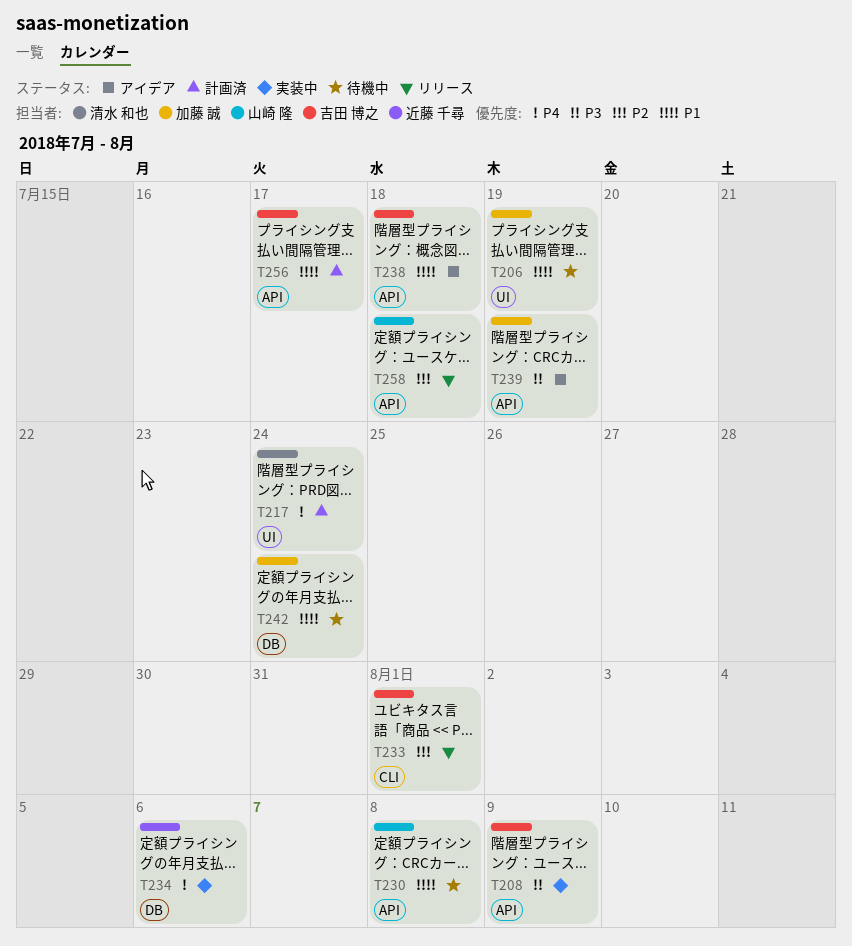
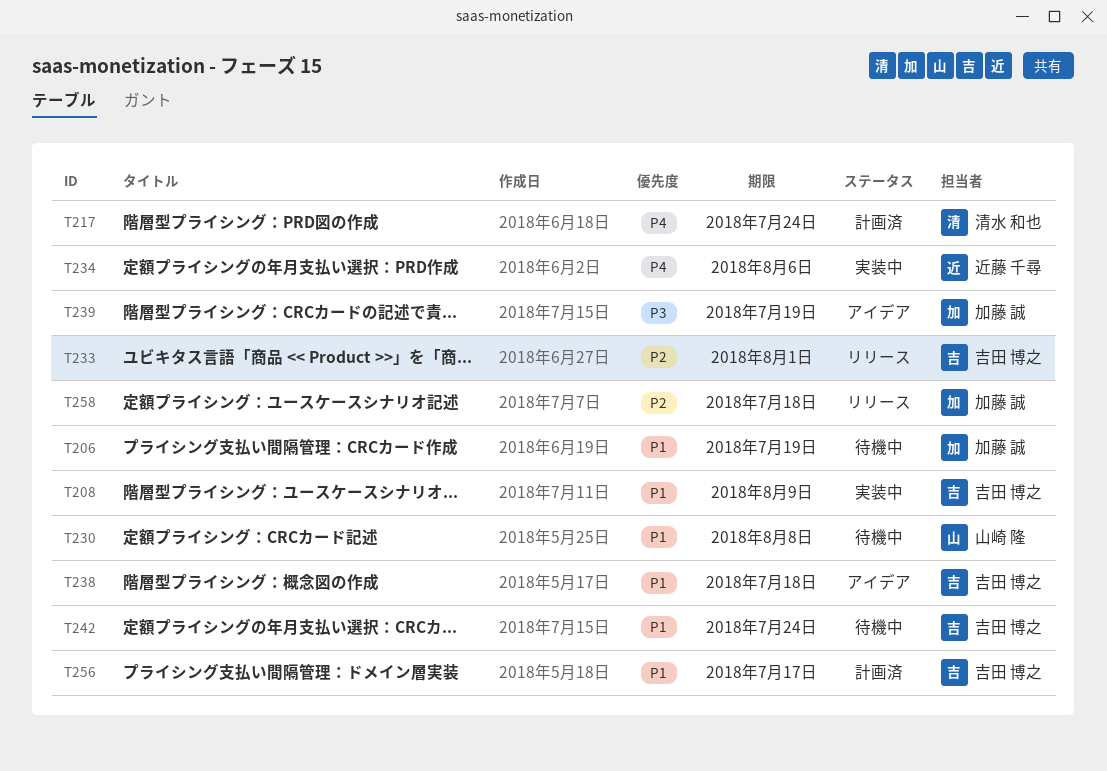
T208, priority: P3 -> P1
T242, owner: 加藤 誠 -> 吉田 博之
T258, owner: 山崎 隆 -> 加藤 誠

